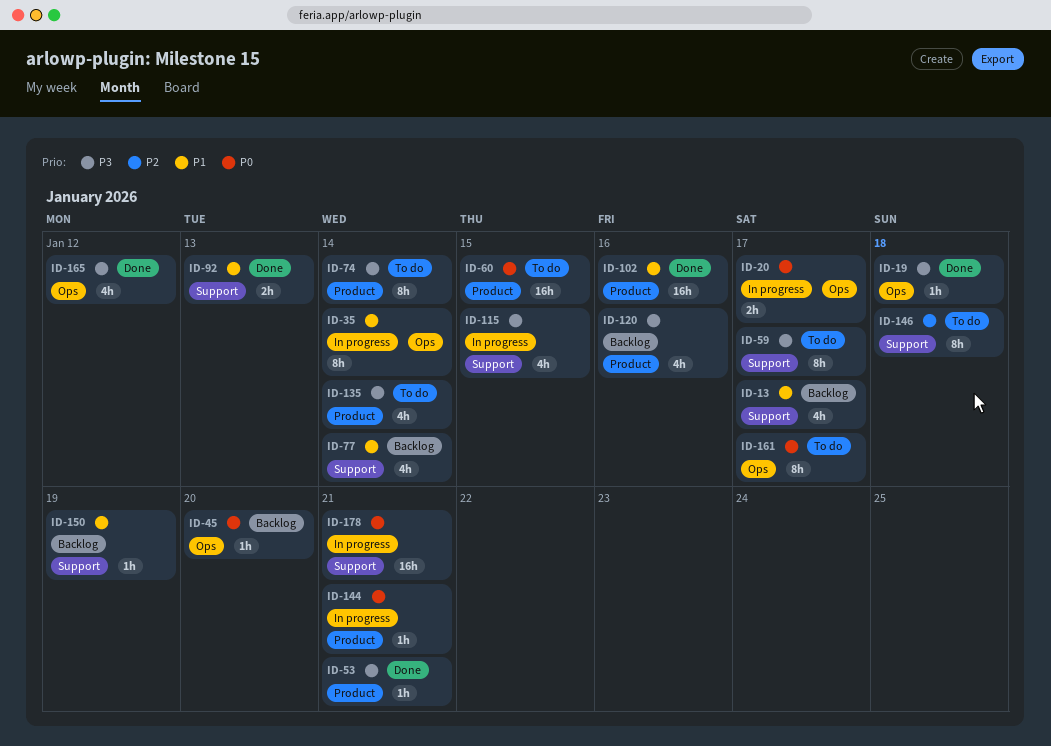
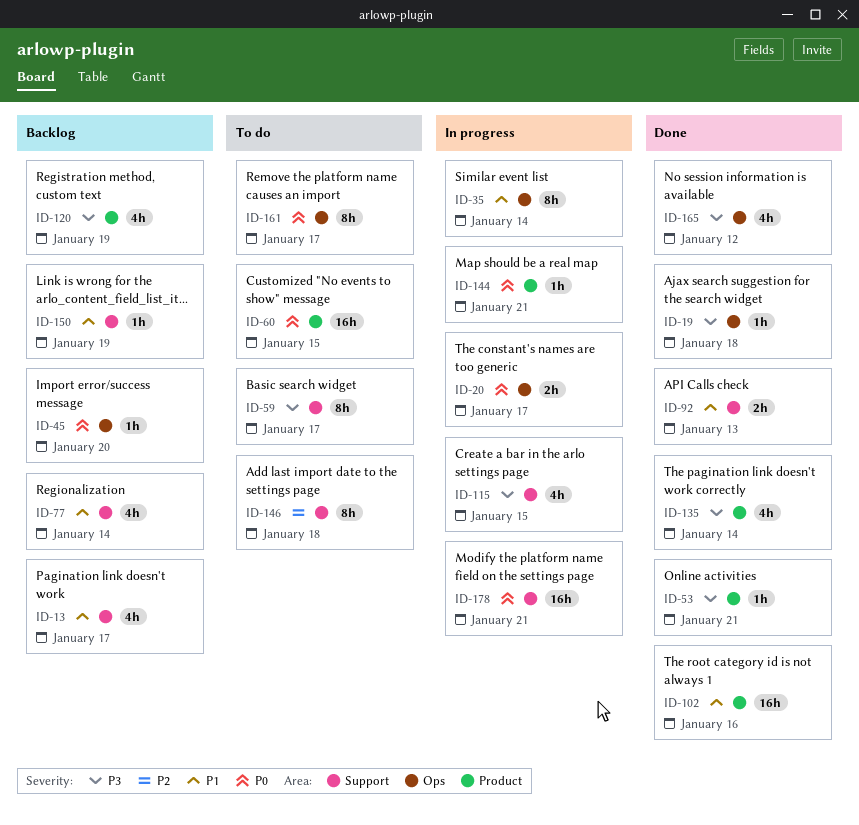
ID-74: present -> none
ID-120, due: Jan 16 -> Jan 19
ID-135, status: To do -> Done

